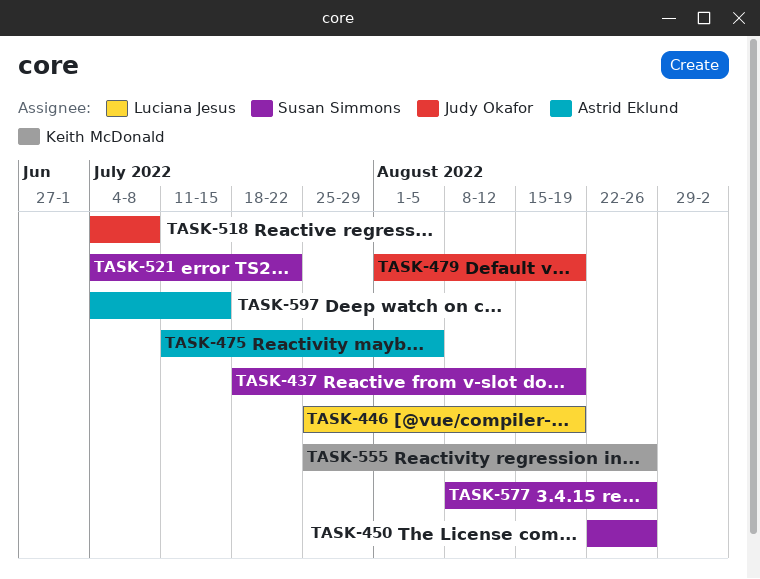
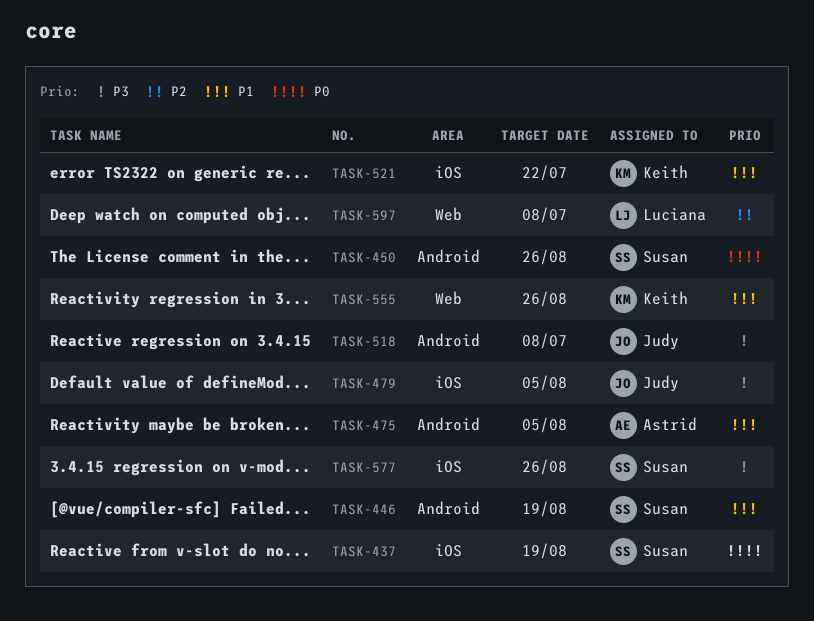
TASK-446, owner: Luciana Jesus -> Susan Simmons
TASK-479, due: Aug 19 -> Aug 5
TASK-521, owner: Susan Simmons -> Keith McDonald
TASK-597, owner: Astrid Eklund -> Luciana Jesus
TASK-597, due: Jul 15 -> Jul 8

